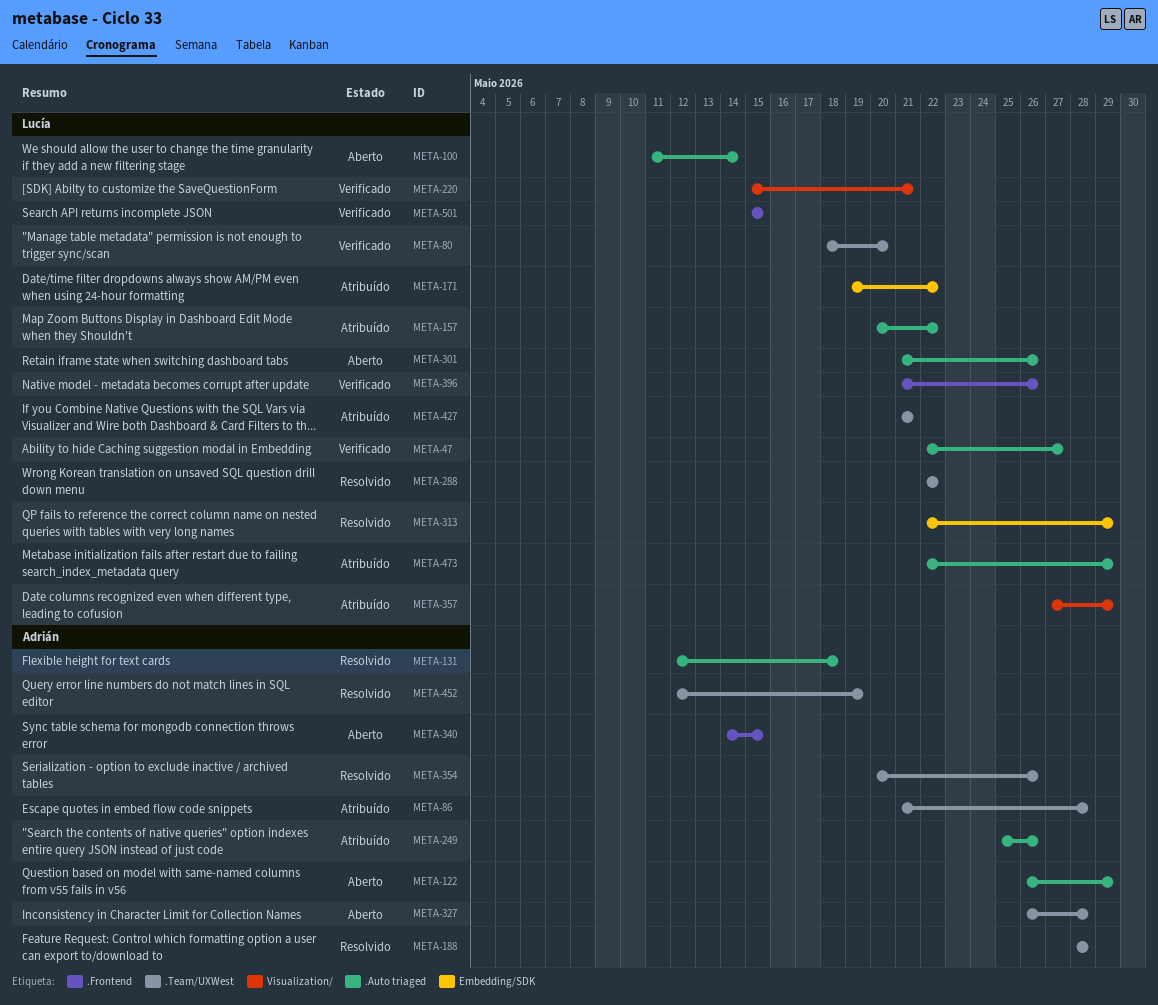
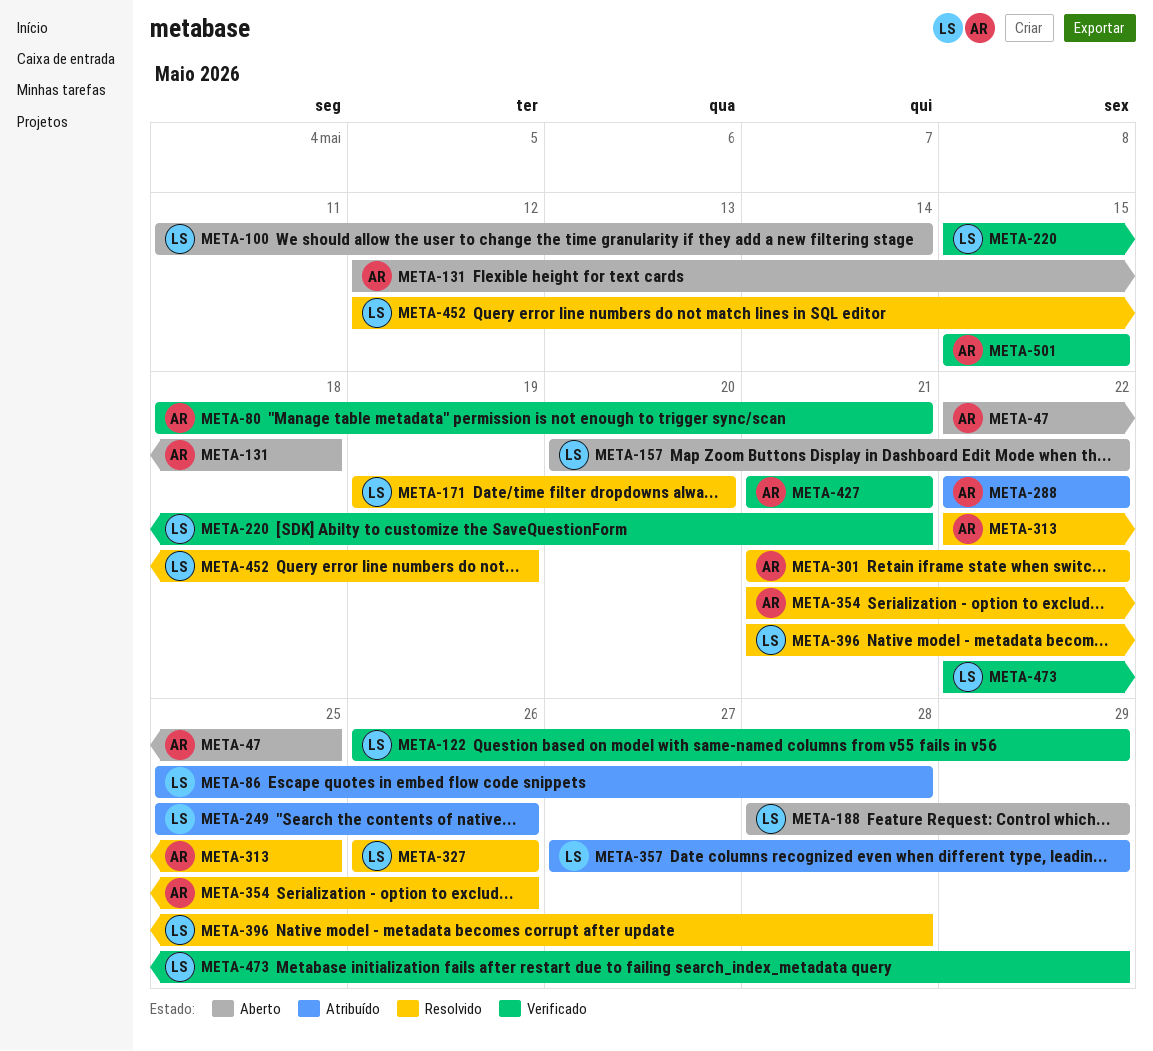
META-47, status: Verificado -> Aberto
META-47, owner: Lucía -> Adrián
META-47, due: May 27 -> May 25
META-80, owner: Lucía -> Adrián
META-80, due: May 20 -> May 21
META-86, owner: Adrián -> Lucía
META-86, start: May 21 -> May 25
META-122, status: Aberto -> Verificado
META-122, owner: Adrián -> Lucía
META-131, status: Resolvido -> Aberto
META-157, status: Atribuído -> Aberto
META-171, status: Atribuído -> Resolvido
META-171, due: May 22 -> May 20
META-188, status: Resolvido -> Aberto
META-188, owner: Adrián -> Lucía
META-188, due: May 28 -> May 29
META-249, owner: Adrián -> Lucía
META-288, status: Resolvido -> Atribuído
META-288, owner: Lucía -> Adrián
META-301, status: Aberto -> Resolvido
META-301, owner: Lucía -> Adrián
META-301, due: May 26 -> May 22
META-313, owner: Lucía -> Adrián
META-313, due: May 29 -> May 25
META-327, status: Aberto -> Resolvido
META-327, owner: Adrián -> Lucía
META-327, due: May 28 -> May 26
META-340: present -> none
META-354, start: May 20 -> May 21
META-396, status: Verificado -> Resolvido
META-396, due: May 26 -> May 28
META-427, status: Atribuído -> Verificado
META-427, owner: Lucía -> Adrián
META-452, owner: Adrián -> Lucía
META-473, status: Atribuído -> Verificado
META-501, owner: Lucía -> Adrián

